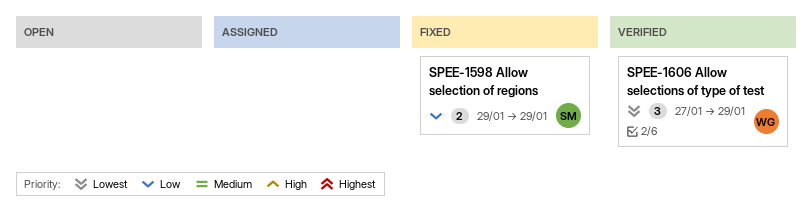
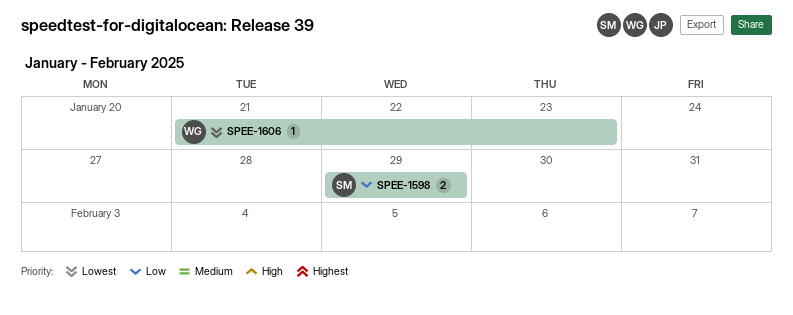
SPEE-1606, estimate: 3 -> 1
SPEE-1606, start: Jan 27 -> Jan 21
SPEE-1606, due: Jan 29 -> Jan 23

